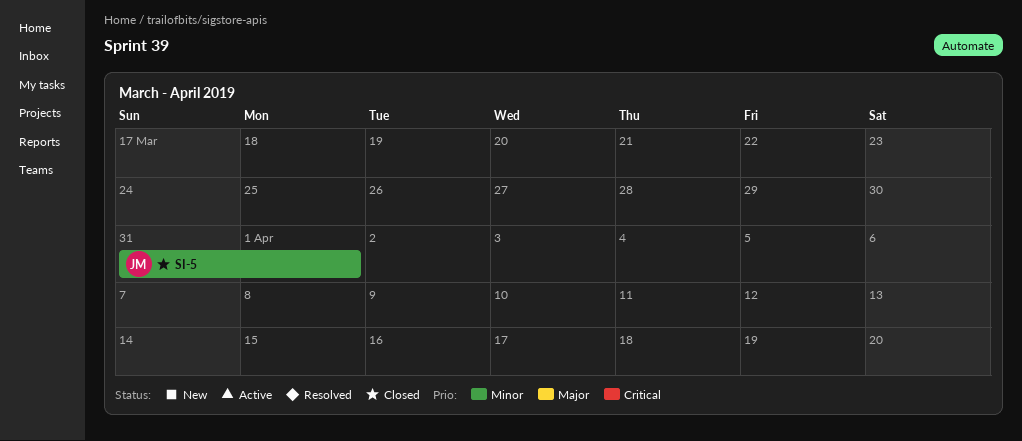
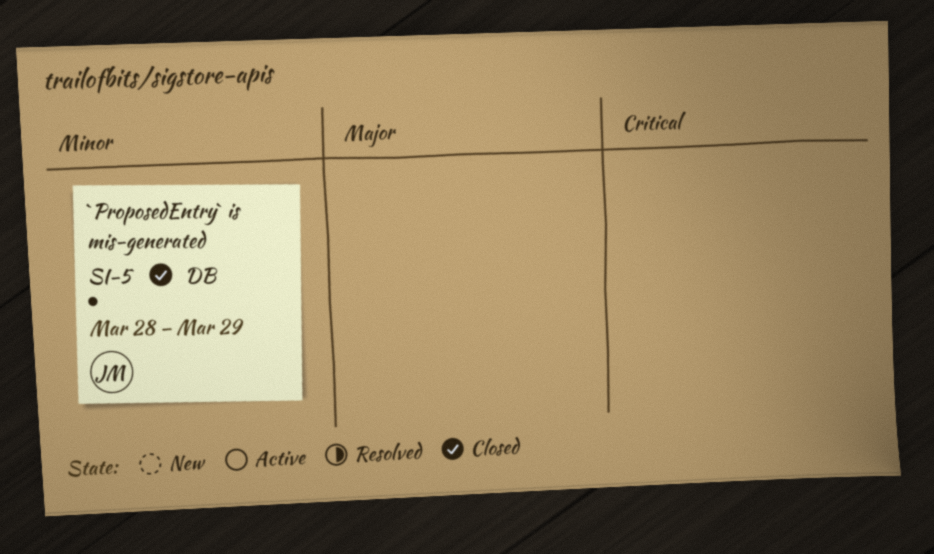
SI-5, start: Mar 31 -> Mar 28
SI-5, due: Apr 1 -> Mar 29

